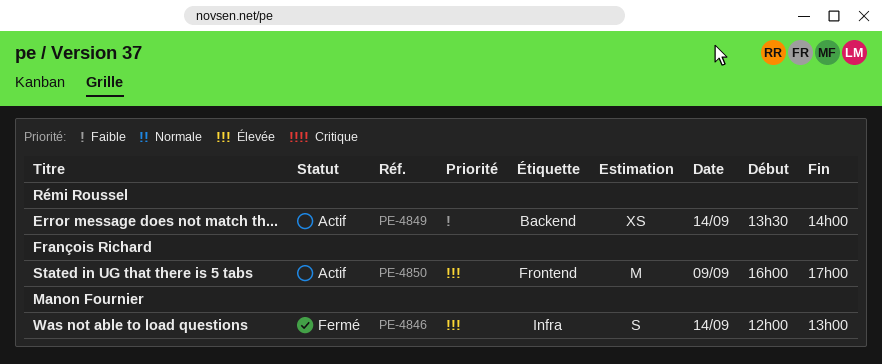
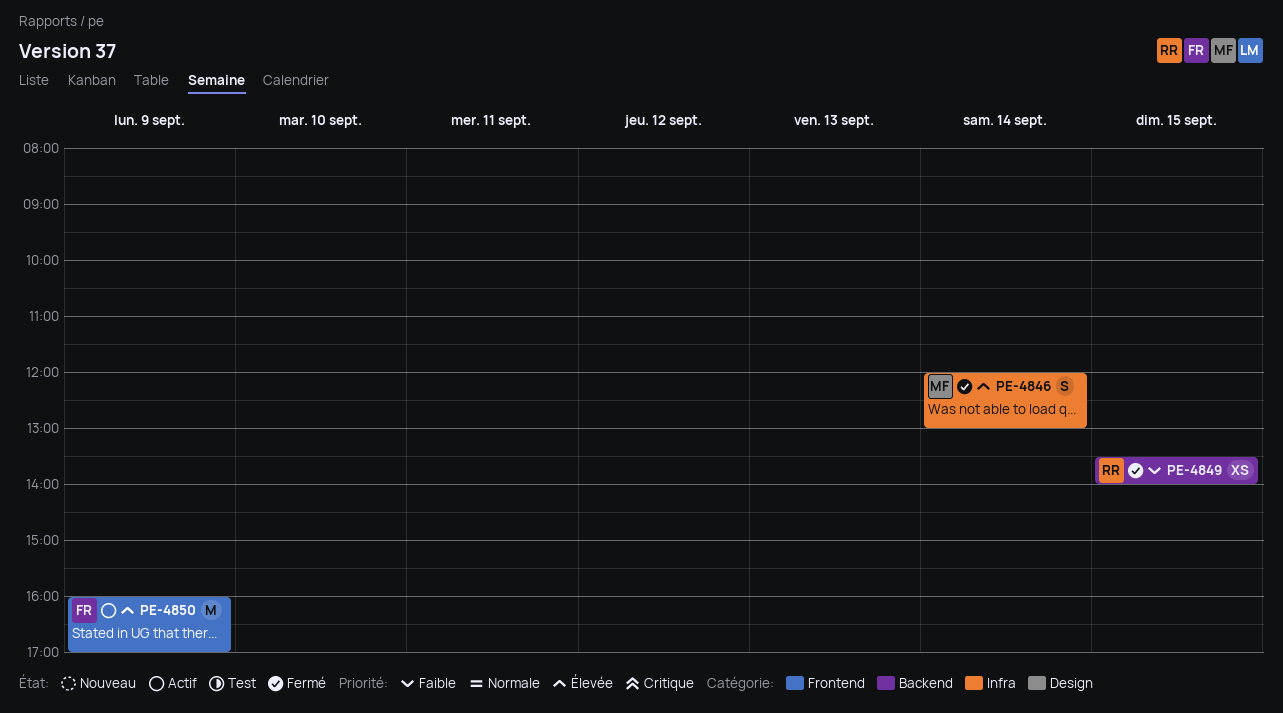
PE-4849, status: Actif -> Fermé
PE-4849, day: Sep 14 -> Sep 15

